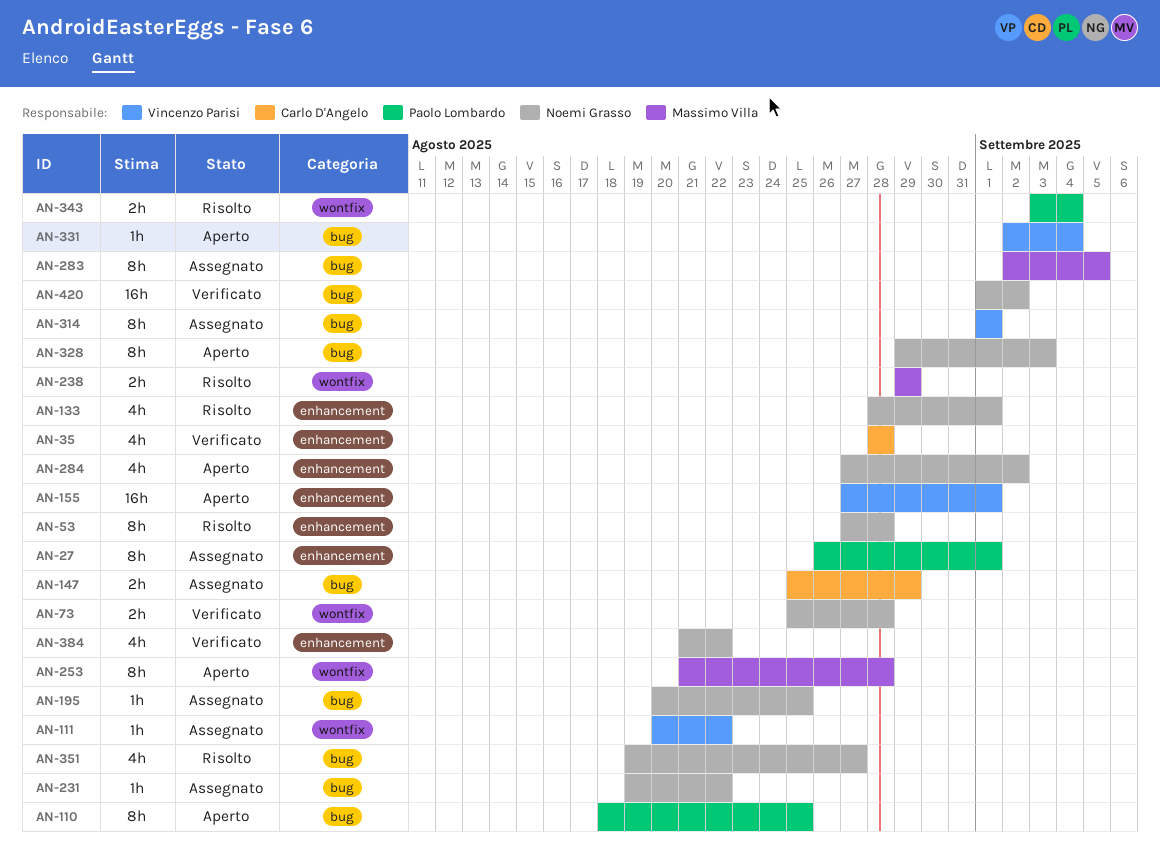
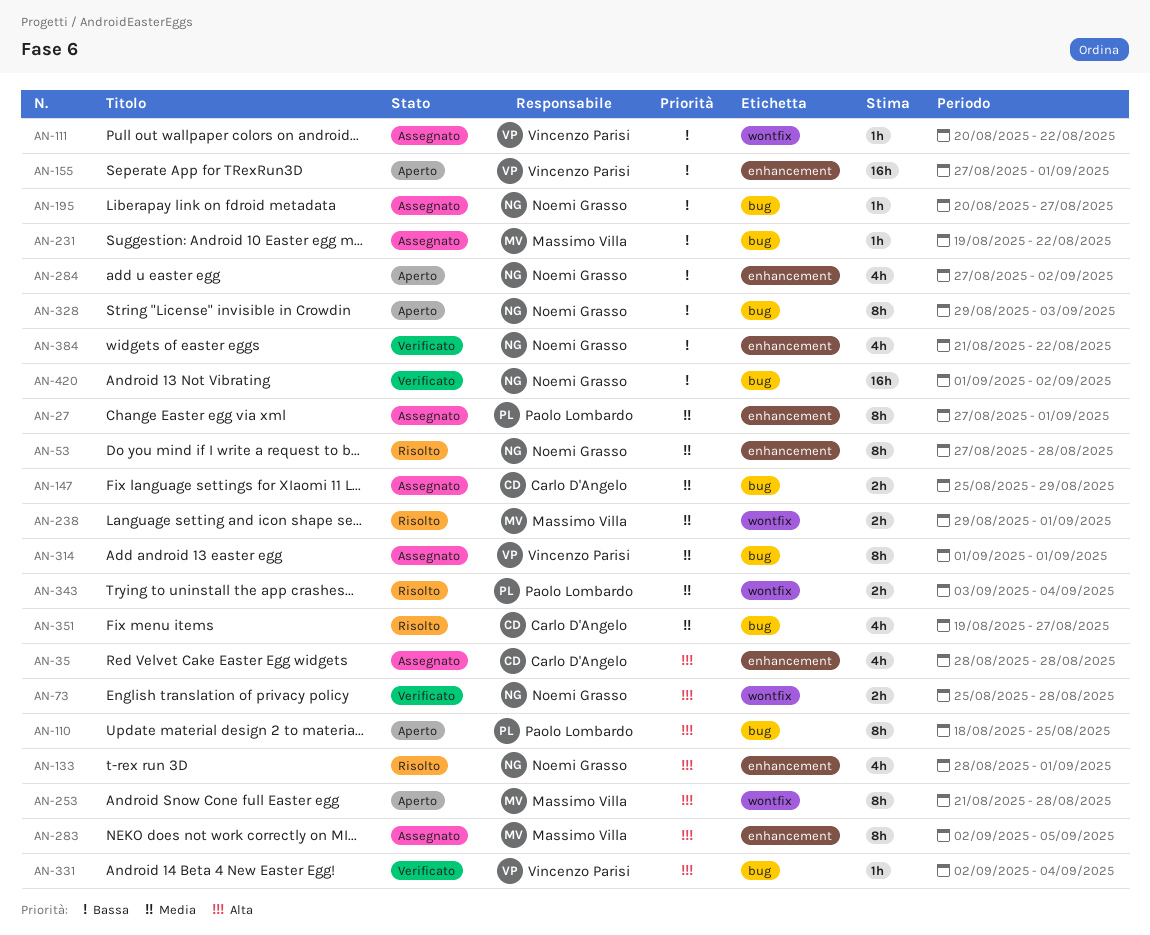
AN-27, start: Aug 26 -> Aug 27
AN-35, status: Verificato -> Assegnato
AN-195, due: Aug 25 -> Aug 27
AN-231, owner: Noemi Grasso -> Massimo Villa
AN-238, due: Aug 29 -> Sep 1
AN-283, label: bug -> enhancement
AN-331, status: Aperto -> Verificato
AN-351, owner: Noemi Grasso -> Carlo D'Angelo

